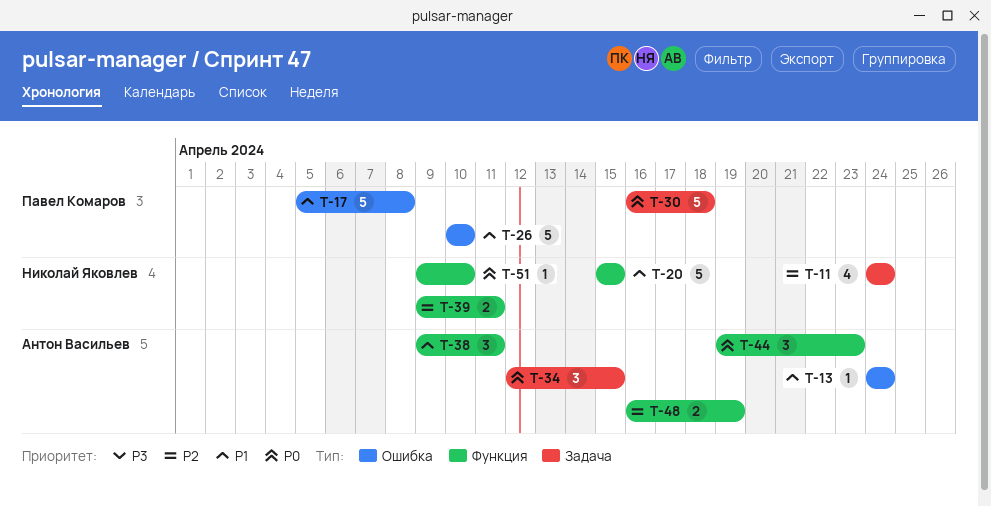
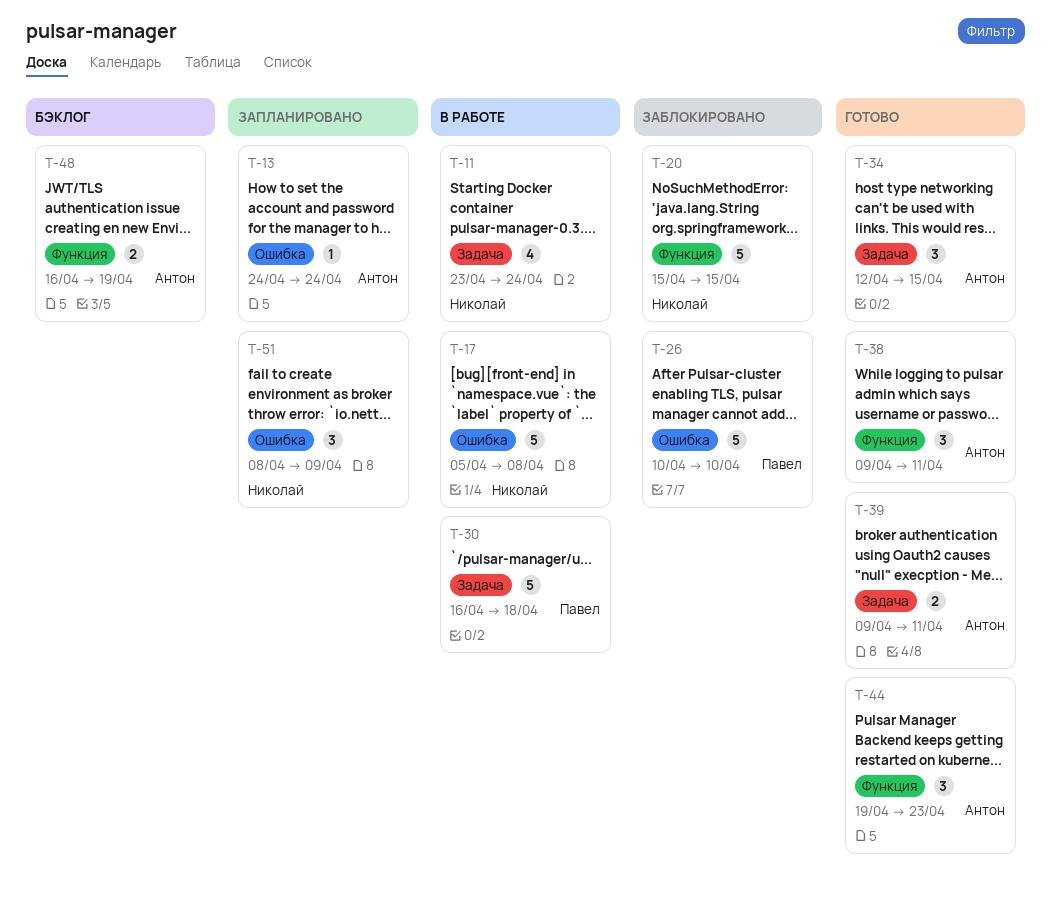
T-11, start: Apr 24 -> Apr 23
T-17, owner: Павел Комаров -> Николай Яковлев
T-39, owner: Николай Яковлев -> Антон Васильев
T-39, label: Функция -> Задача
T-51, label: Функция -> Ошибка
T-51, estimate: 1 -> 3
T-51, start: Apr 9 -> Apr 8
T-51, due: Apr 10 -> Apr 9

